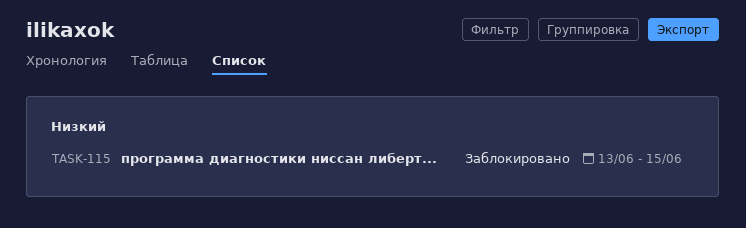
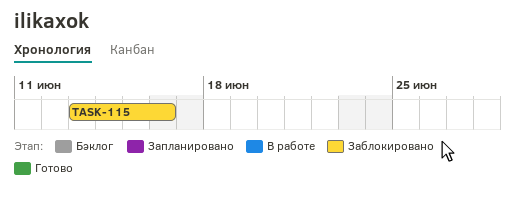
TASK-115, due: Jun 15 -> Jun 16

